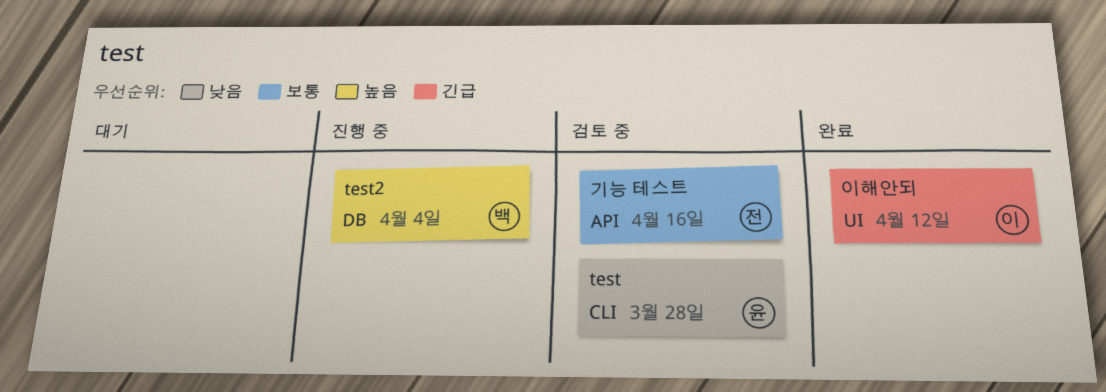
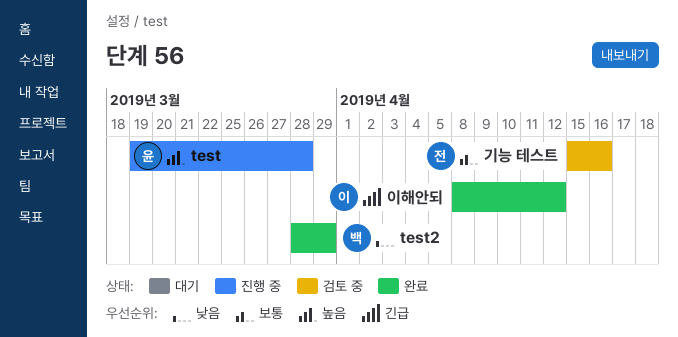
test, status: 검토 중 -> 진행 중
test, priority: 낮음 -> 높음
test2, status: 진행 중 -> 완료
test2, priority: 높음 -> 낮음
test2, due: Apr 4 -> Mar 29

